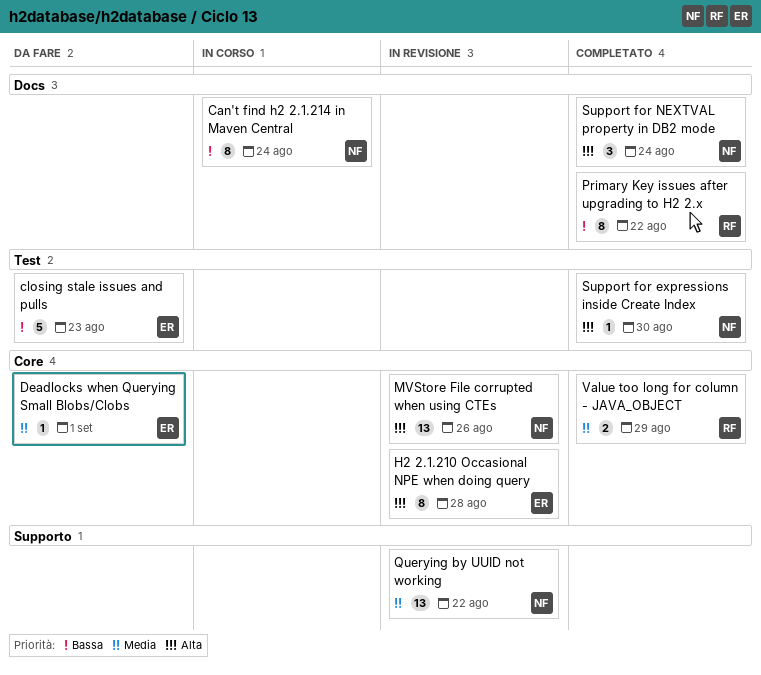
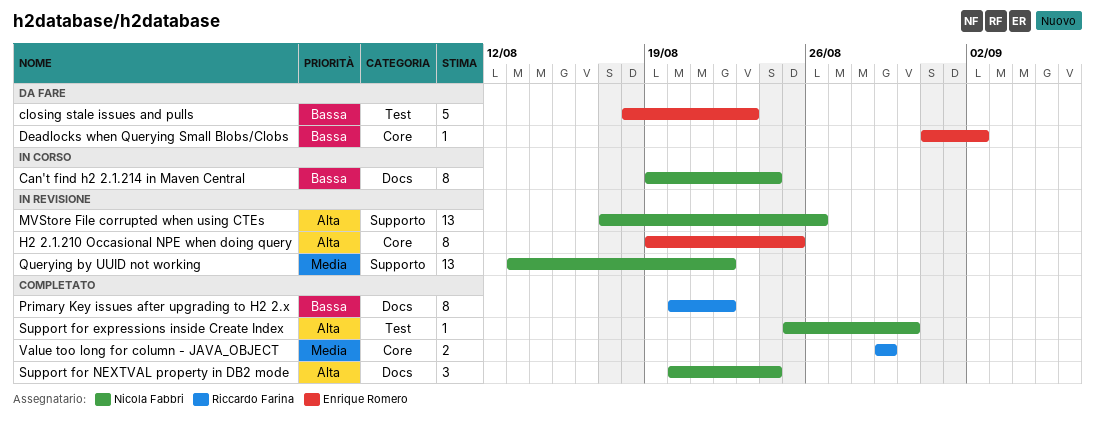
Deadlocks when Querying Small Blobs/Clobs, priority: Media -> Bassa
Deadlocks when Querying Small Blobs/Clobs, due: Sep 1 -> Sep 2
H2 2.1.210 Occasional NPE when doing query, due: Aug 28 -> Aug 25
MVStore File corrupted when using CTEs, label: Core -> Supporto

